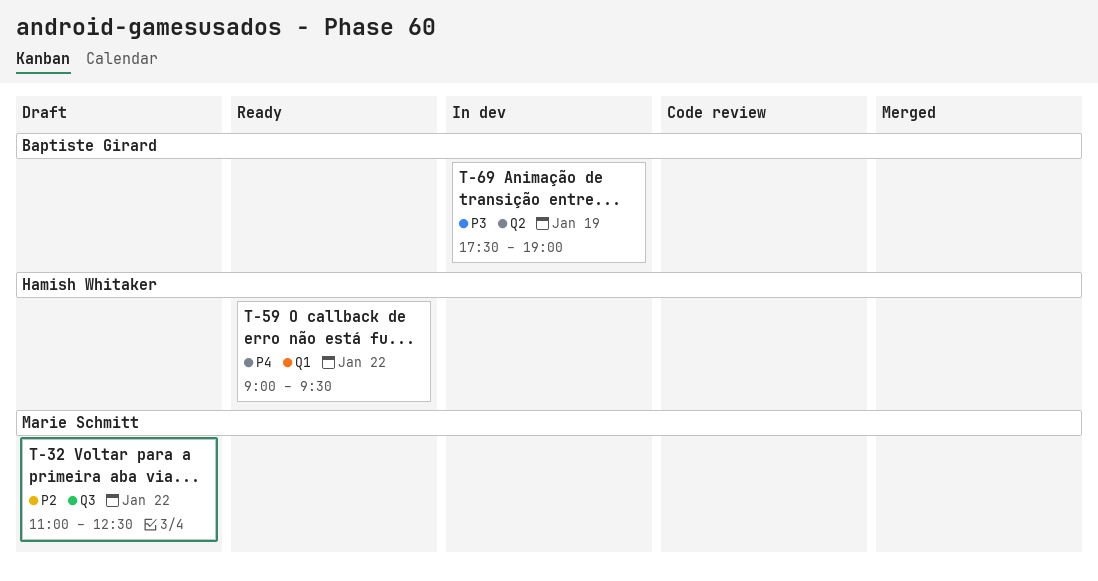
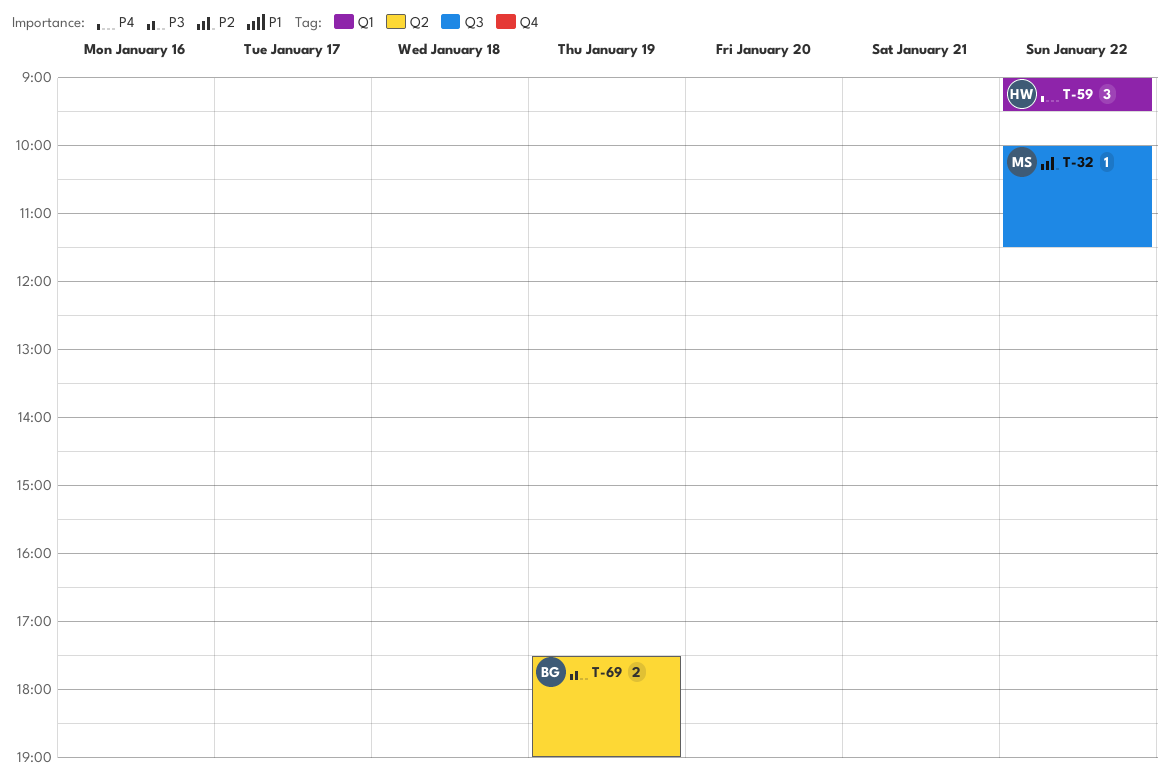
T-32, begins: 11:00 -> 10:00
T-32, ends: 12:30 -> 11:30

